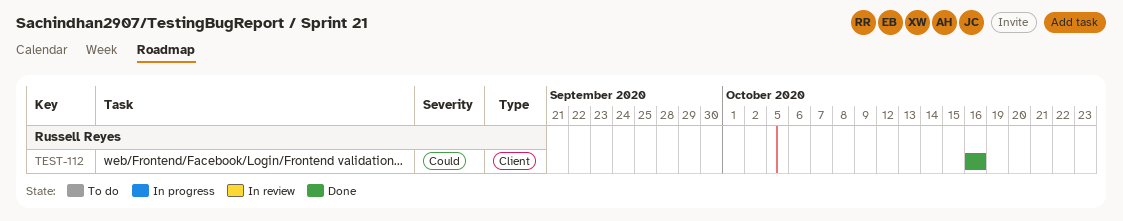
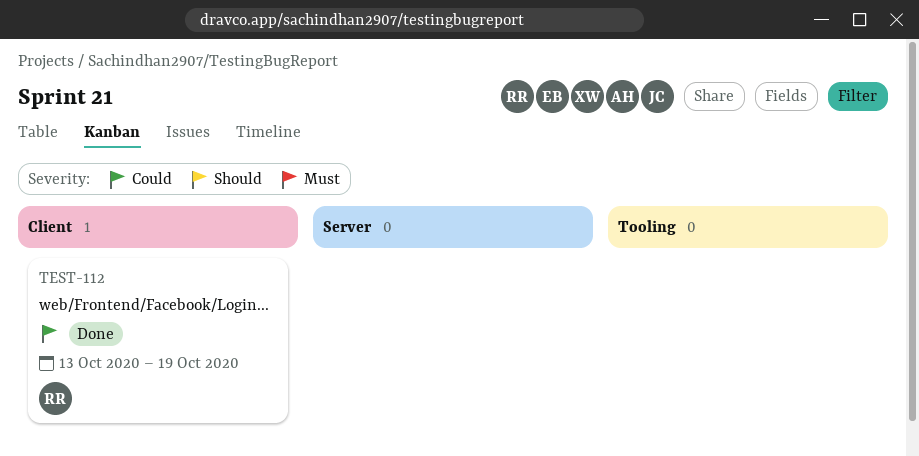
TEST-112, start: Oct 16 -> Oct 13
TEST-112, due: Oct 16 -> Oct 19

